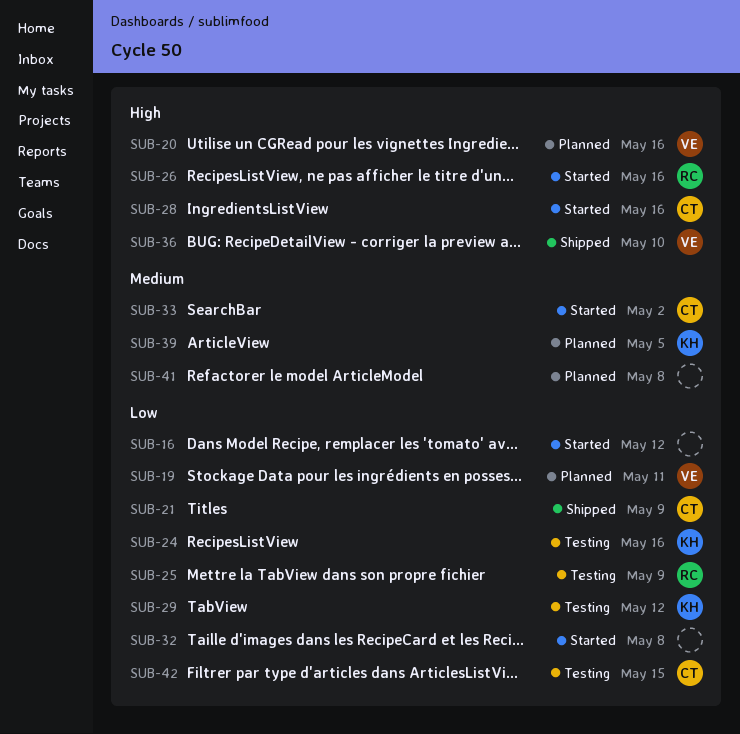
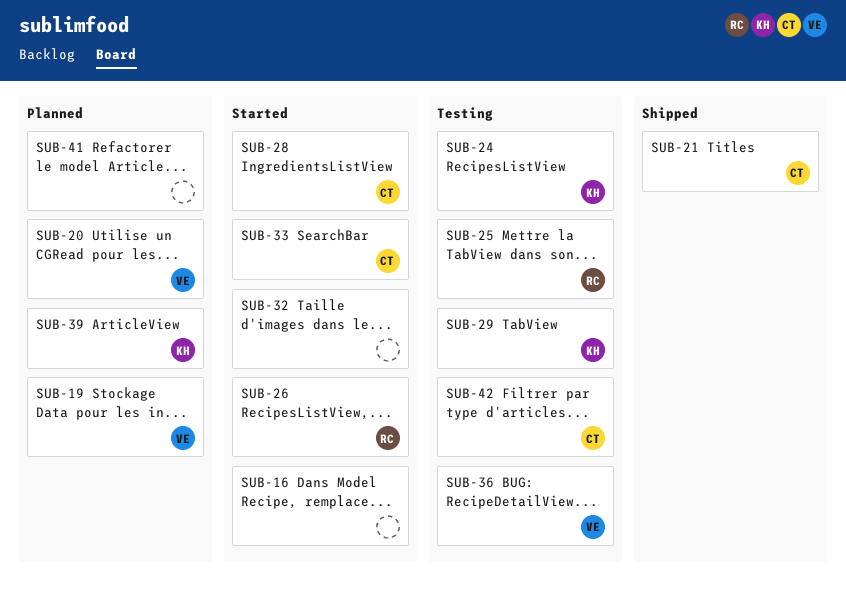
SUB-36, status: Shipped -> Testing

